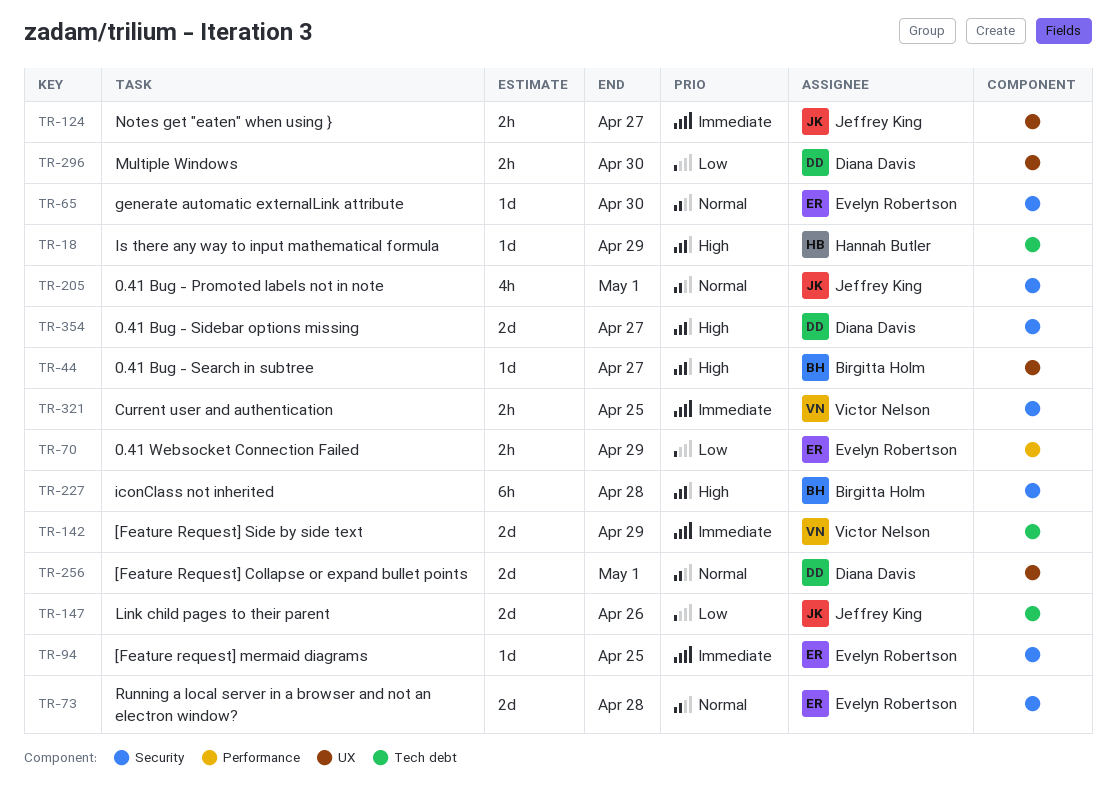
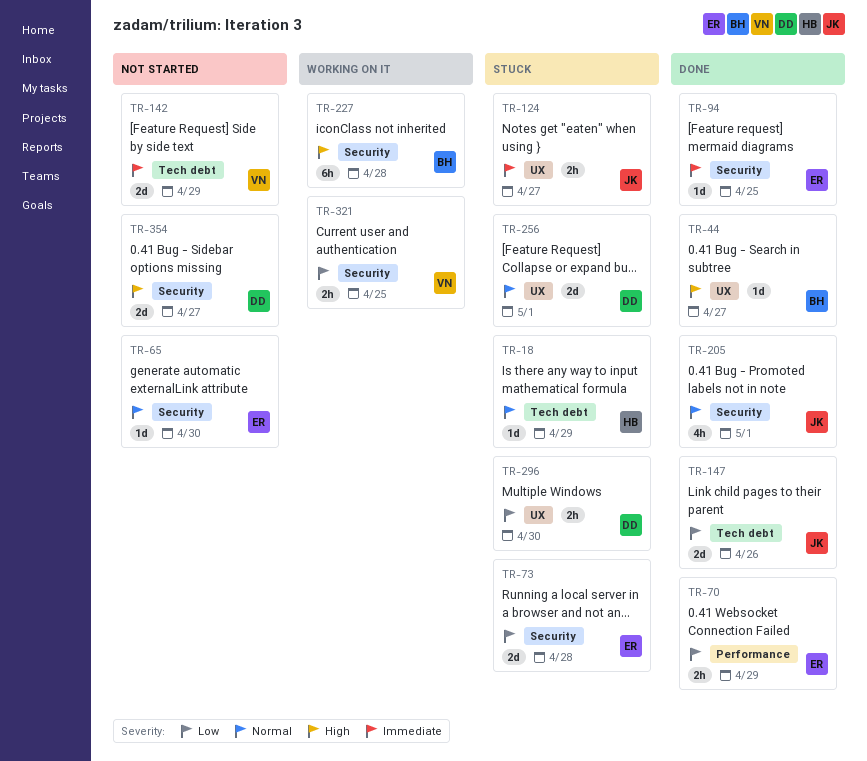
TR-18, priority: High -> Normal
TR-73, priority: Normal -> Low
TR-321, priority: Immediate -> Low

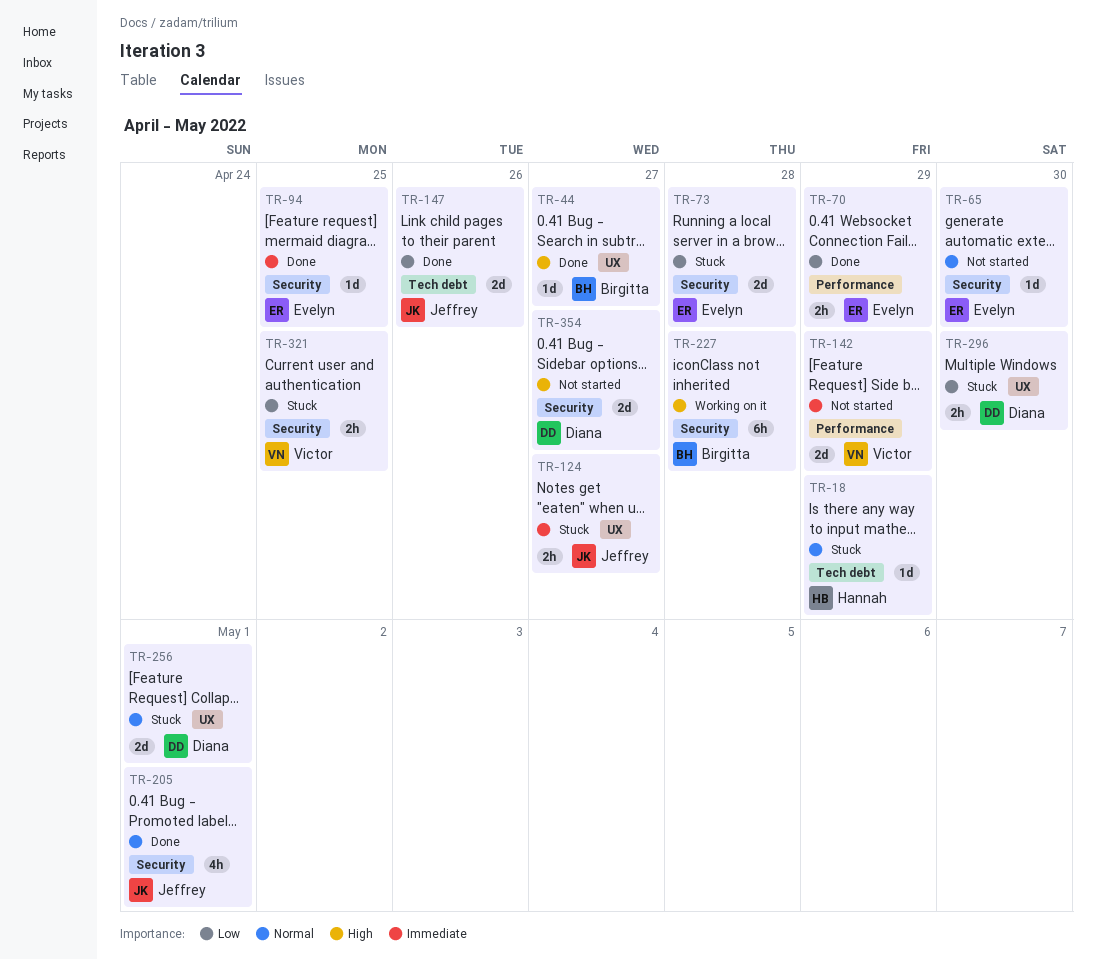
TR-142, label: Tech debt -> Performance
TR-321, status: Working on it -> Stuck

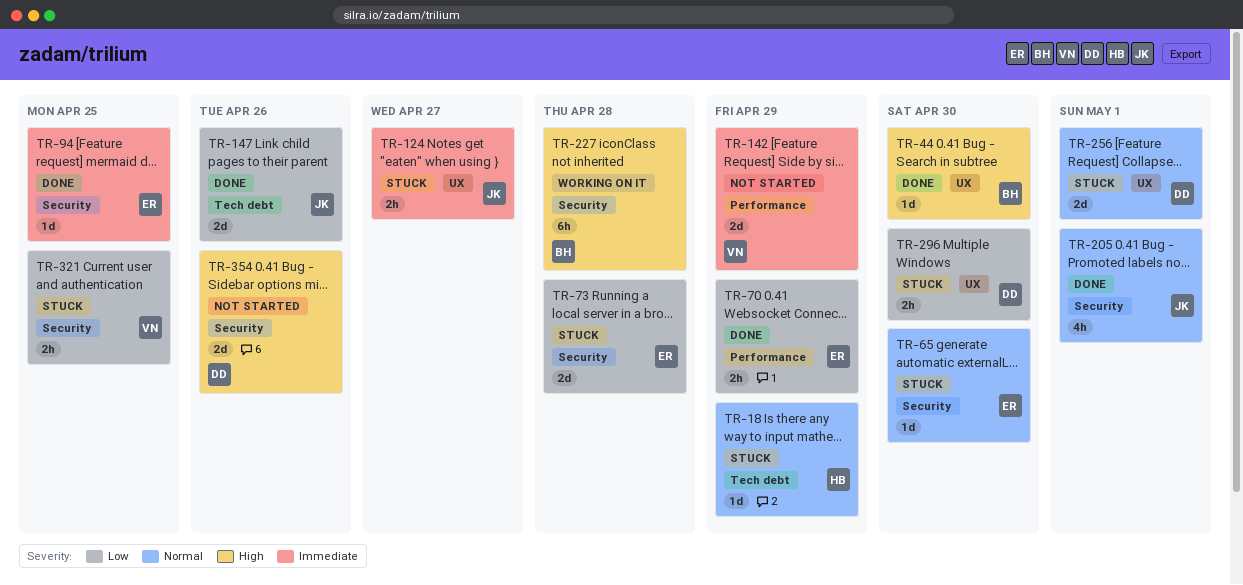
TR-44, due: Apr 27 -> Apr 30
TR-65, status: Not started -> Stuck
TR-354, due: Apr 27 -> Apr 26

